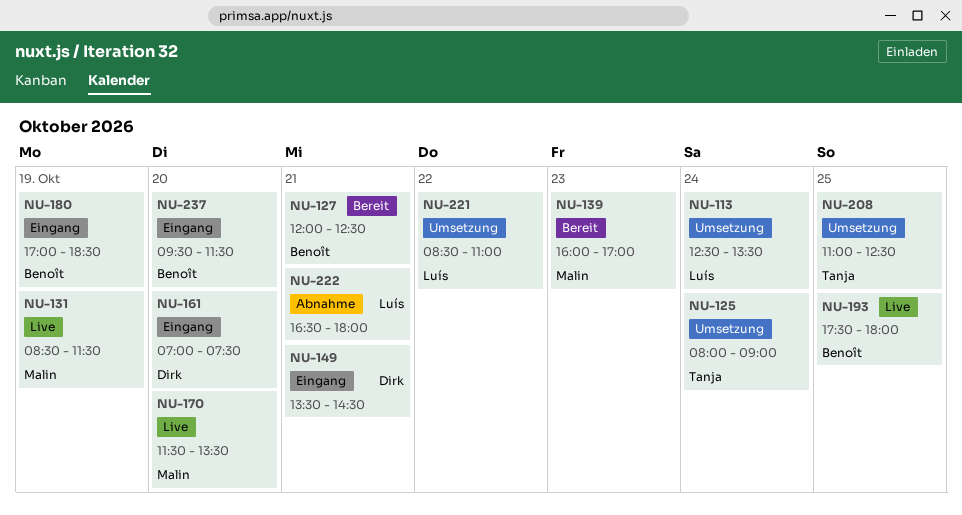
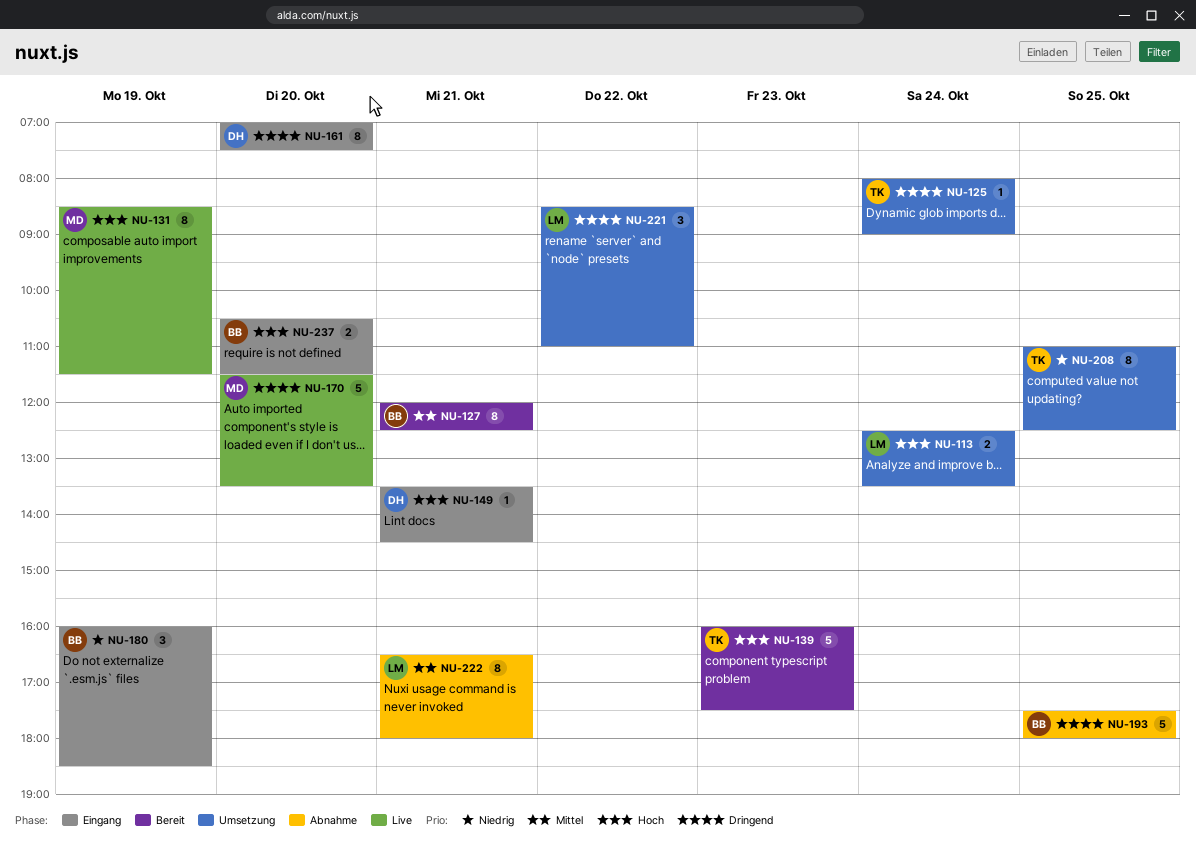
NU-139, owner: Malin -> Tanja
NU-139, ends: 17:00 -> 17:30
NU-180, begins: 17:00 -> 16:00
NU-193, status: Live -> Abnahme
NU-237, begins: 09:30 -> 10:30

